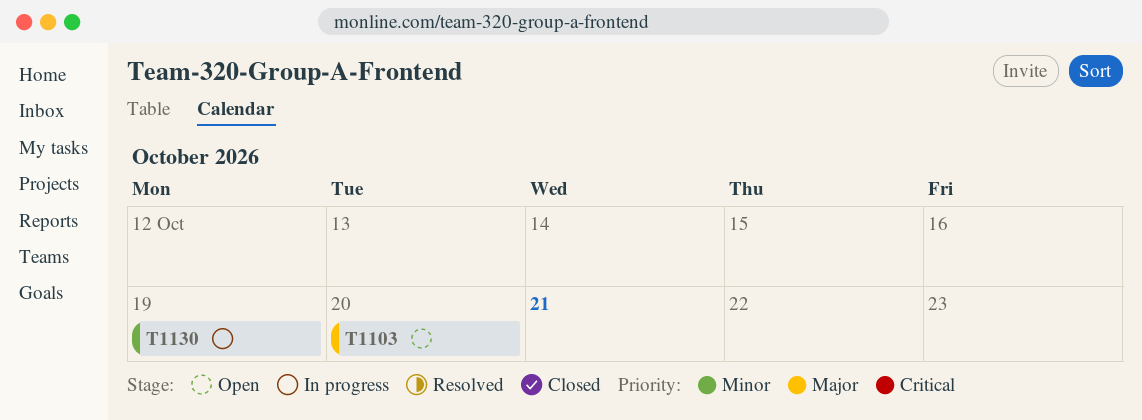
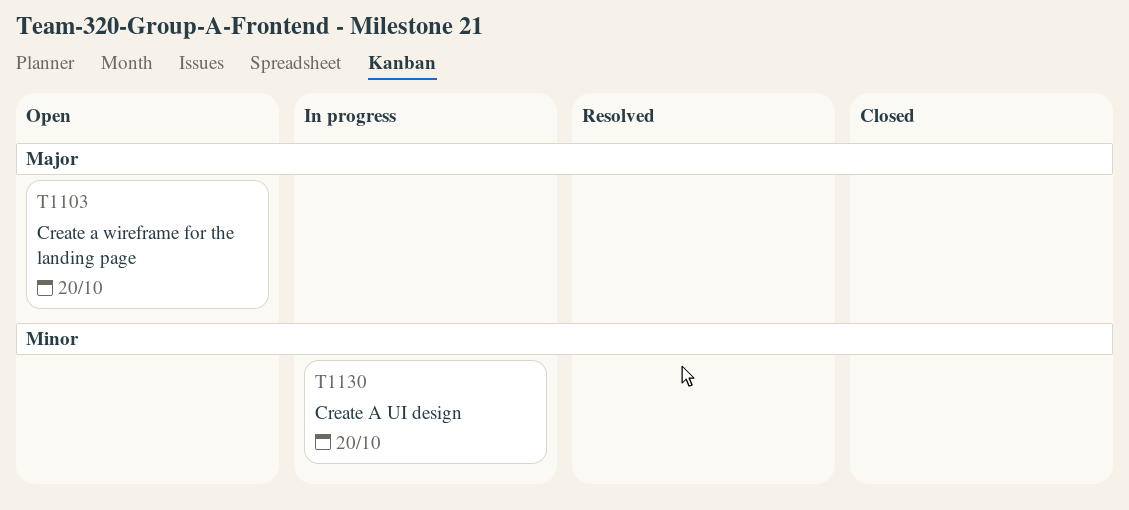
T1130, due: Oct 19 -> Oct 20

